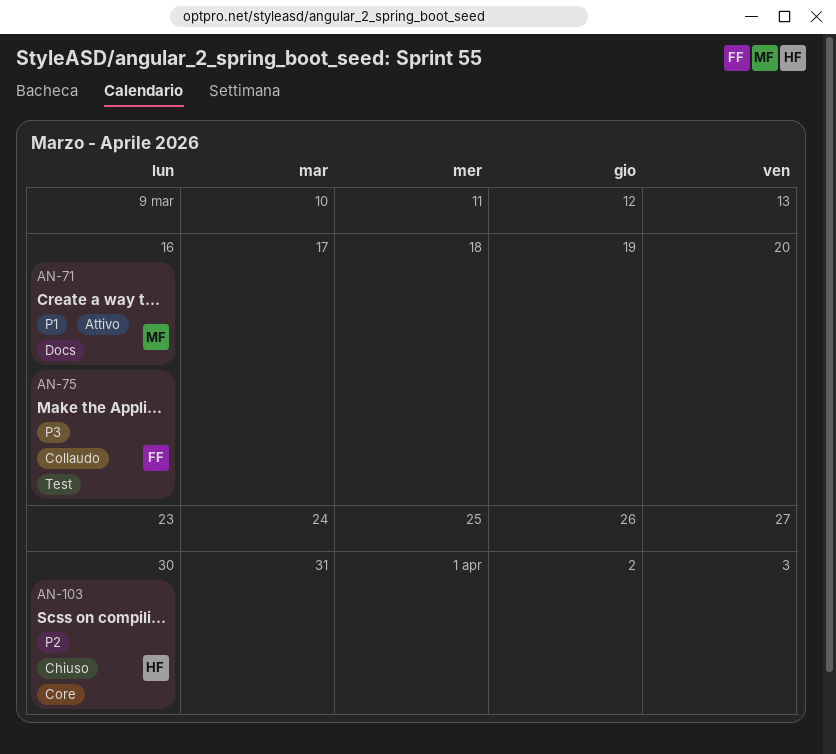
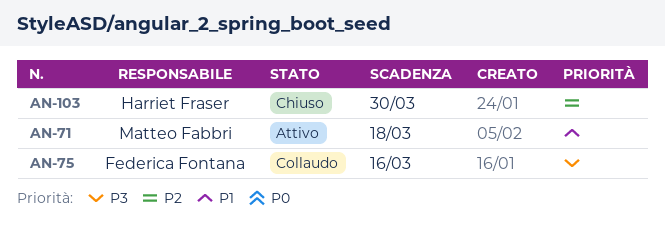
AN-71, due: Mar 16 -> Mar 18

